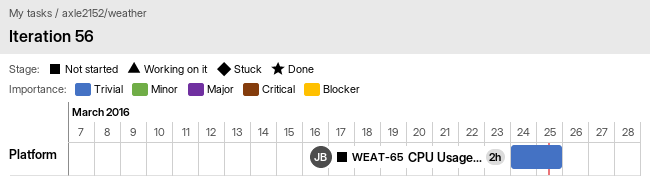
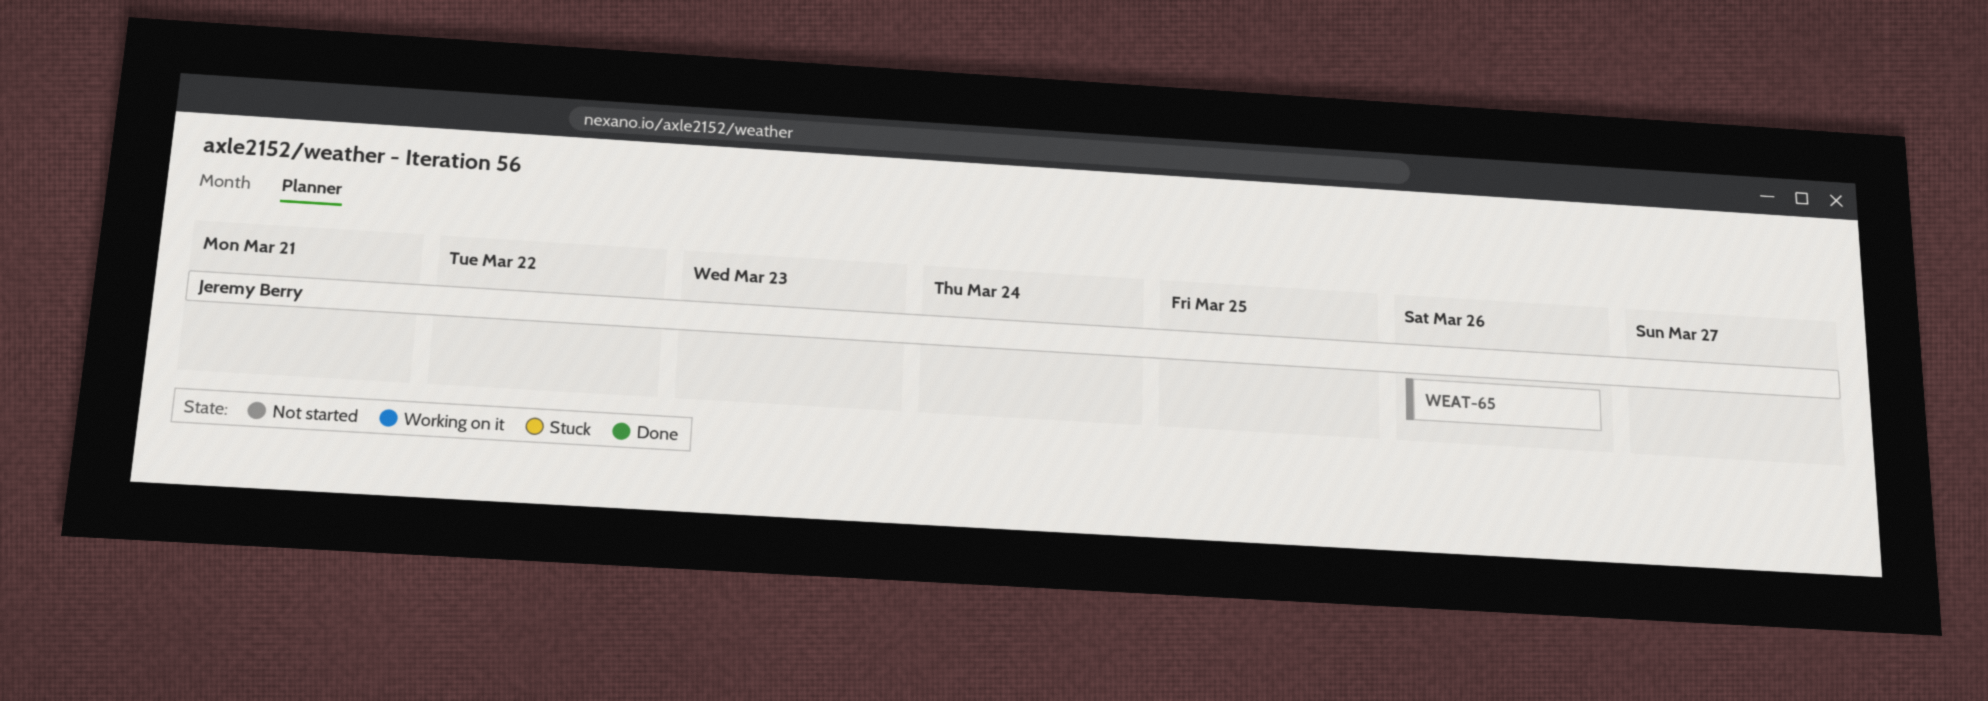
WEAT-65, due: Mar 25 -> Mar 26

